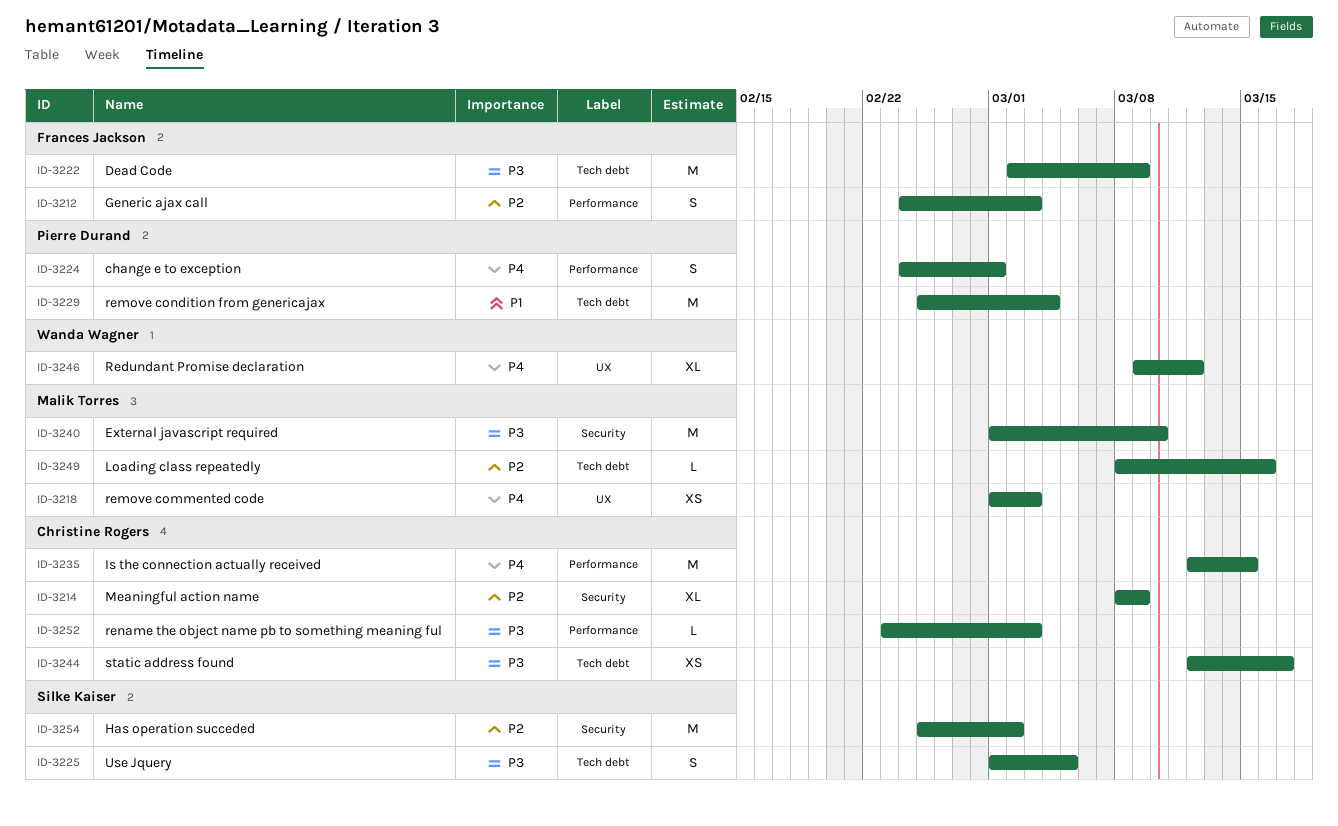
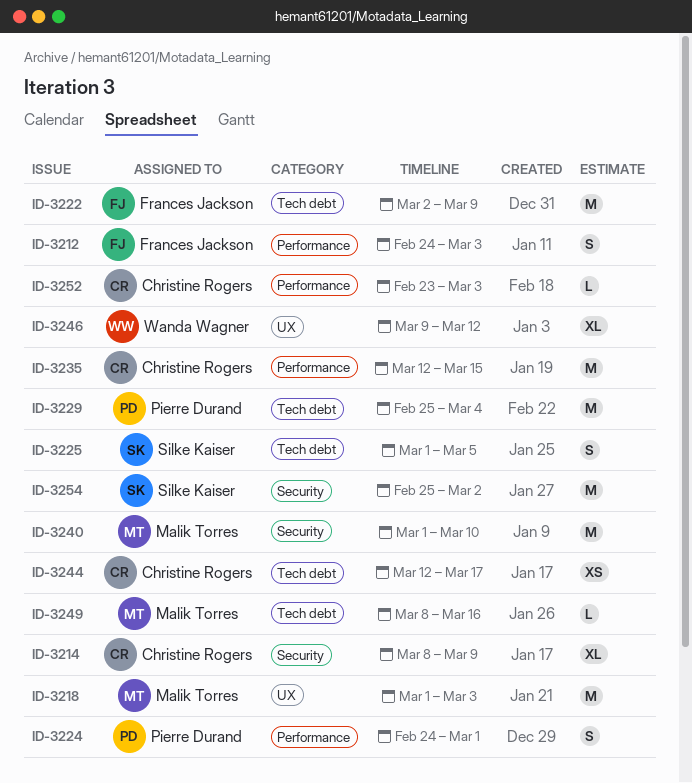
ID-3218, estimate: XS -> M

